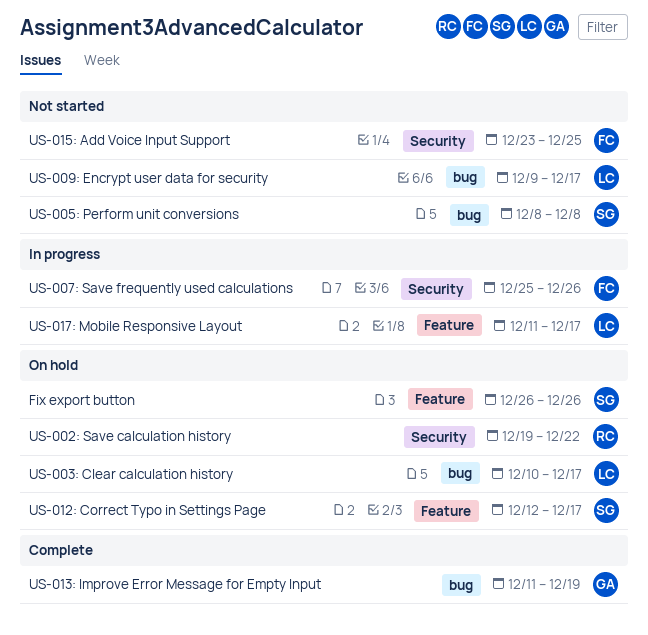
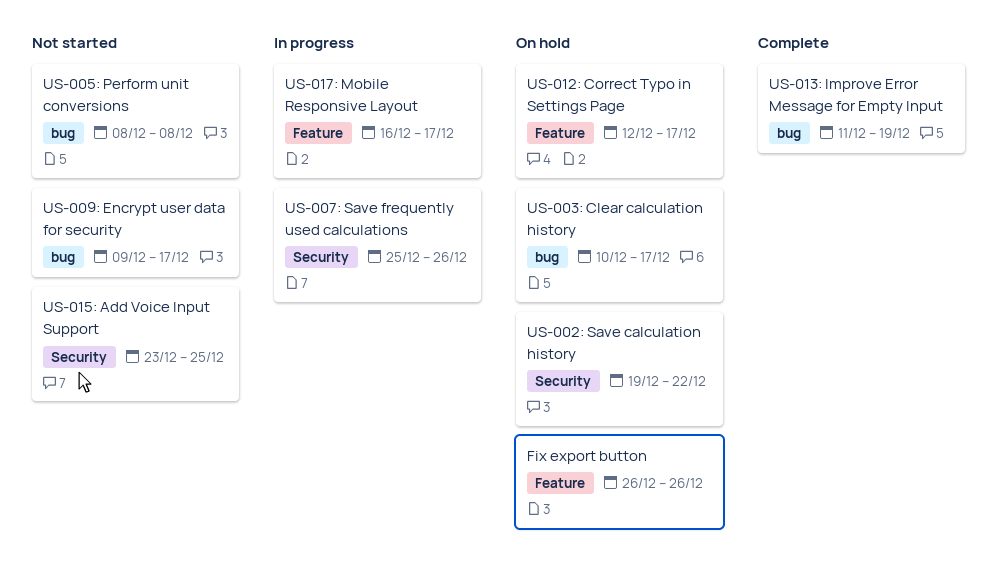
US-017: Mobile Responsive Layout, start: Dec 11 -> Dec 16

